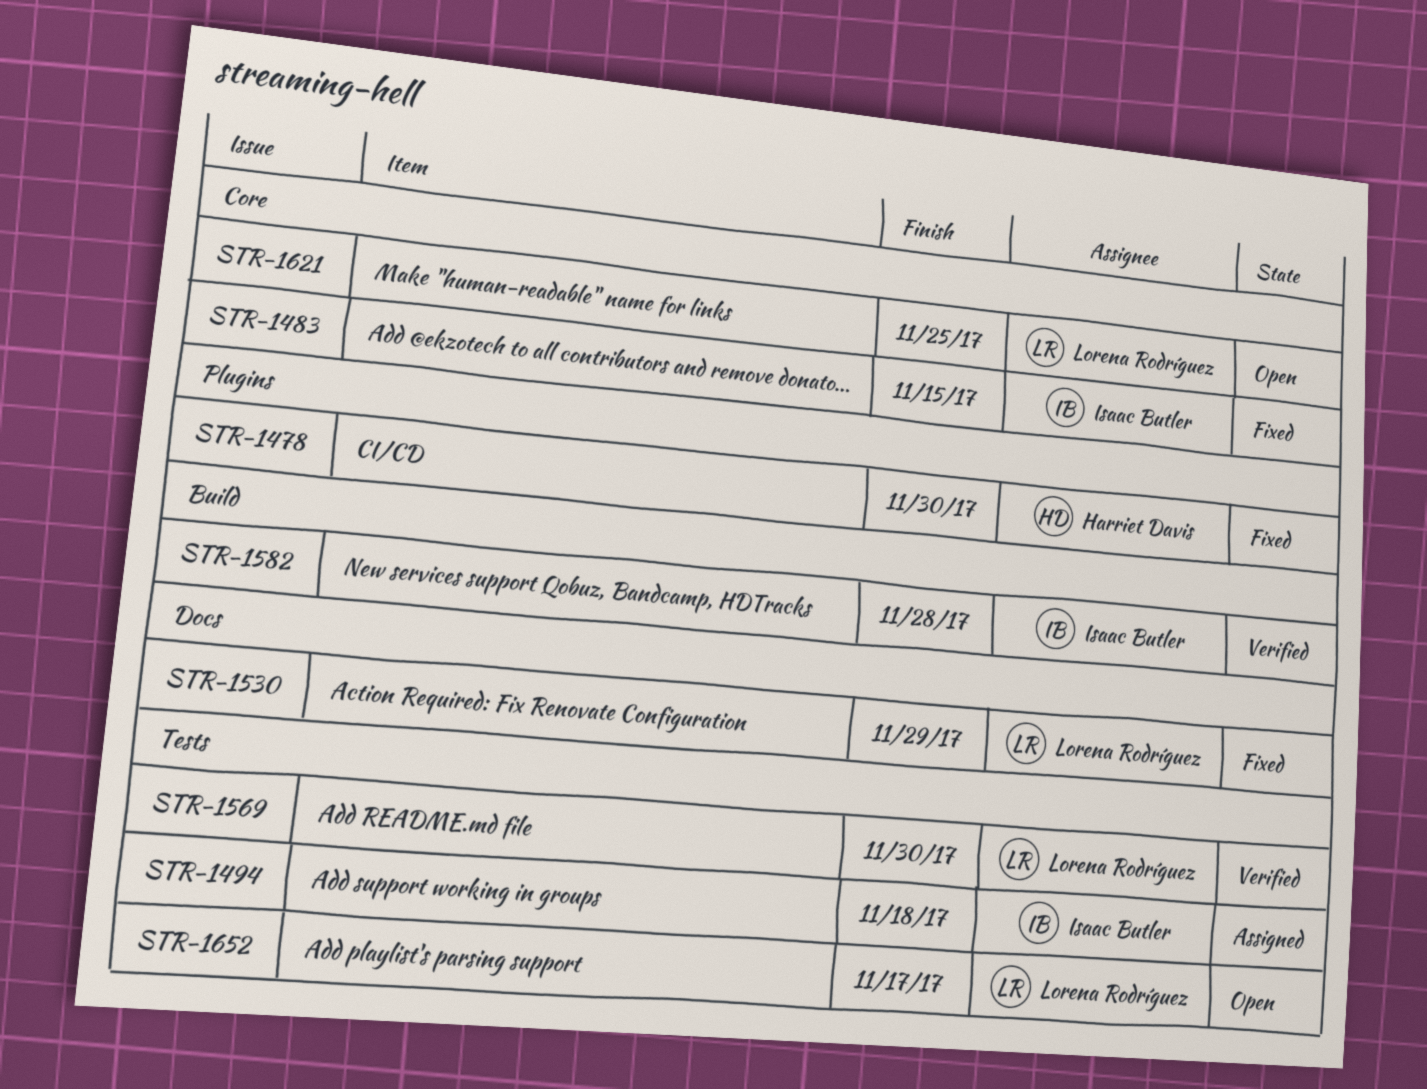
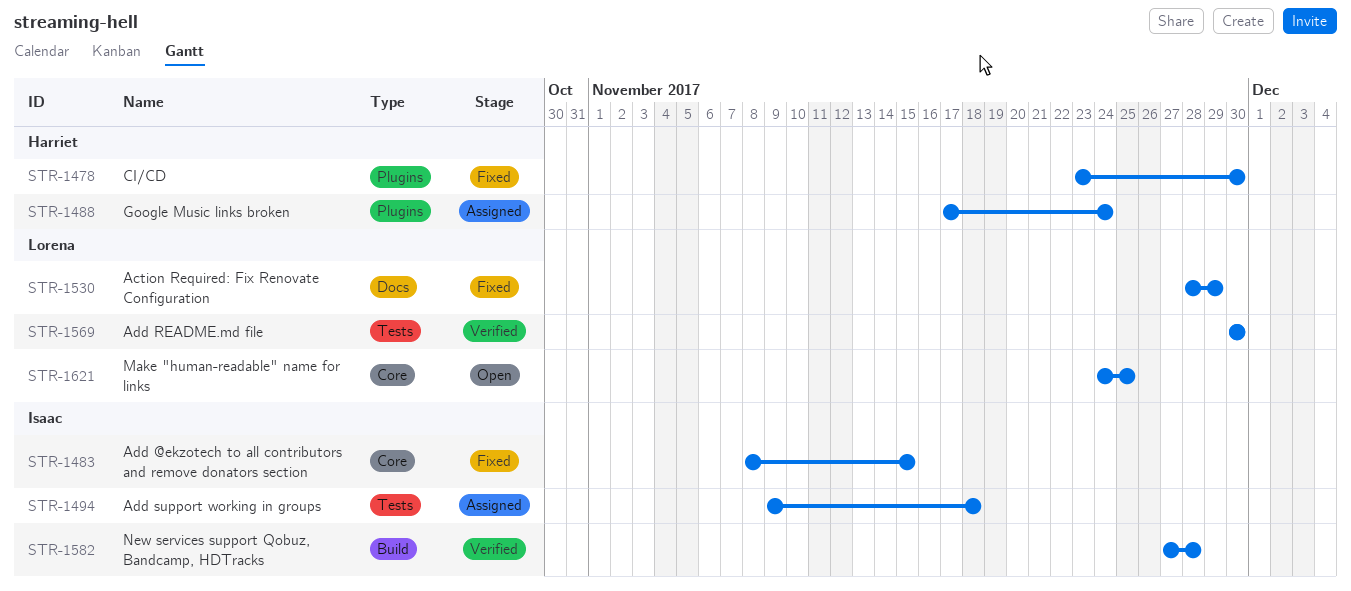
STR-1488: none -> present
STR-1652: present -> none

